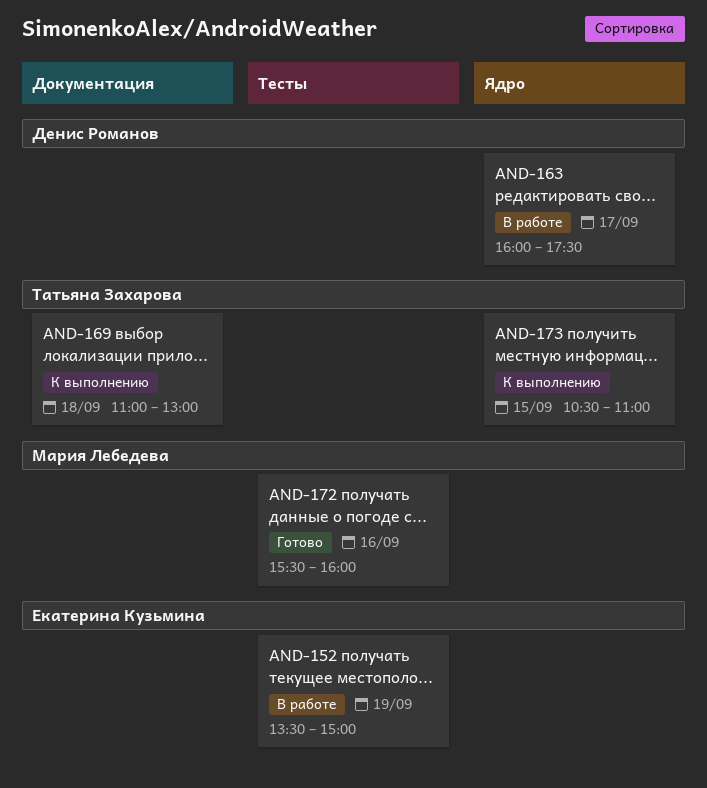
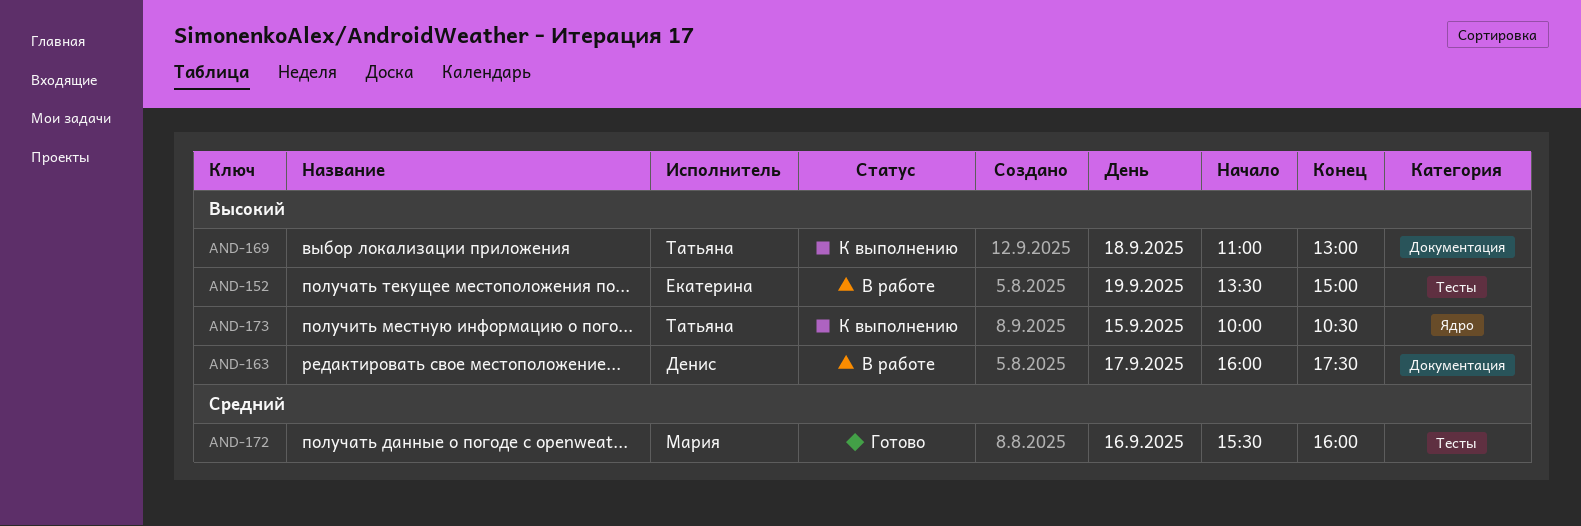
AND-163, label: Ядро -> Документация
AND-173, begins: 10:30 -> 10:00
AND-173, ends: 11:00 -> 10:30

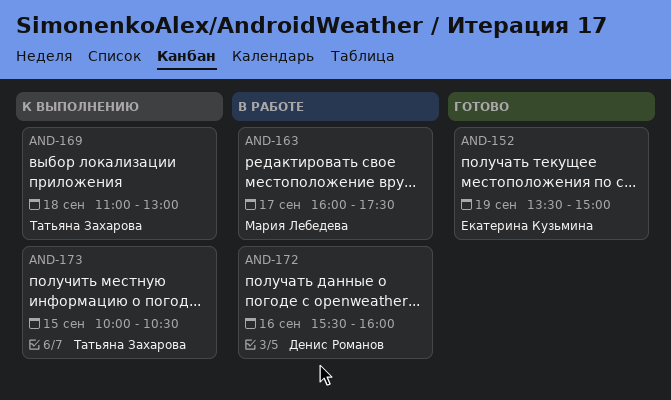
AND-152, status: В работе -> Готово
AND-163, owner: Денис Романов -> Мария Лебедева
AND-172, status: Готово -> В работе
AND-172, owner: Мария Лебедева -> Денис Романов

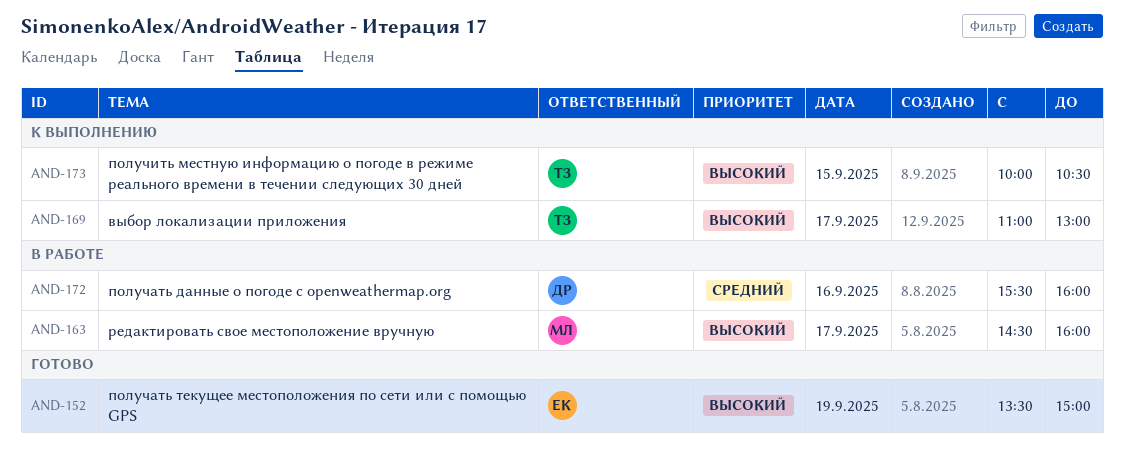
AND-163, begins: 16:00 -> 14:30
AND-163, ends: 17:30 -> 16:00
AND-169, day: Sep 18 -> Sep 17

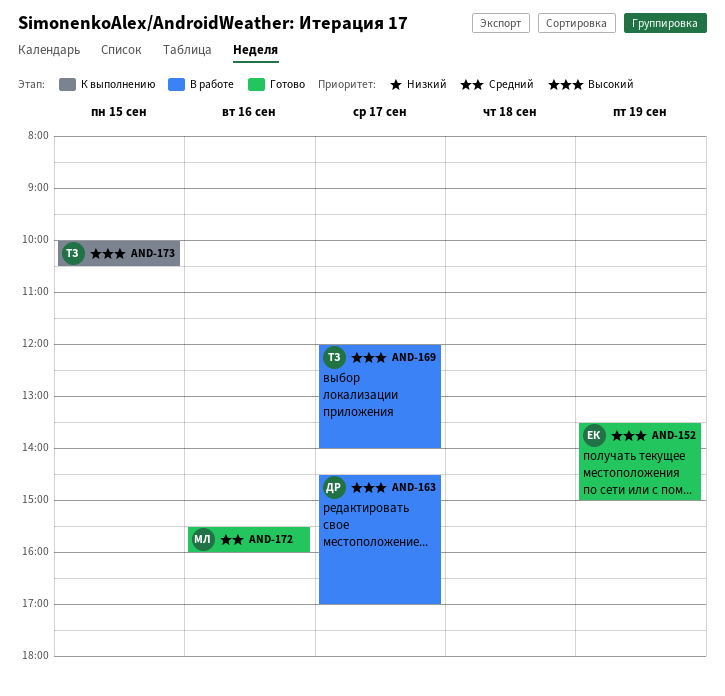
AND-163, owner: МЛ -> ДР
AND-163, ends: 16:00 -> 17:00
AND-169, status: К выполнению -> В работе
AND-169, begins: 11:00 -> 12:00
AND-169, ends: 13:00 -> 14:00
AND-172, status: В работе -> Готово
AND-172, owner: ДР -> МЛ

